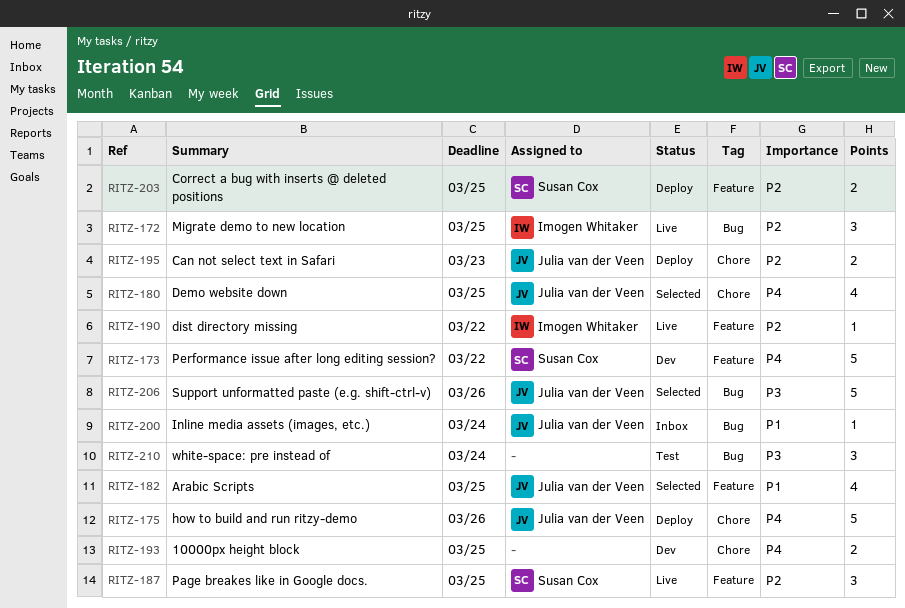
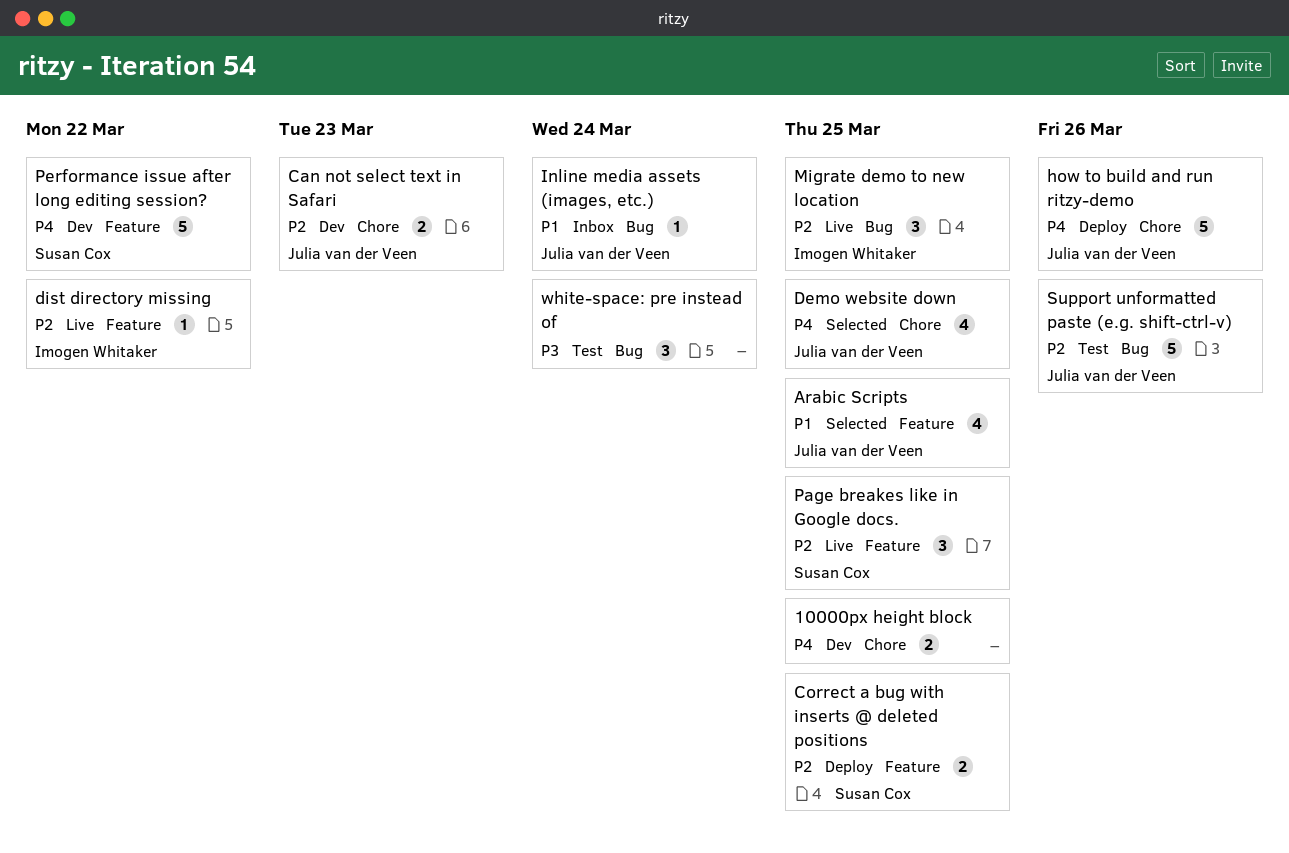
Can not select text in Safari, status: Deploy -> Dev
Support unformatted paste (e.g. shift-ctrl-v), status: Selected -> Test
Support unformatted paste (e.g. shift-ctrl-v), priority: P3 -> P2

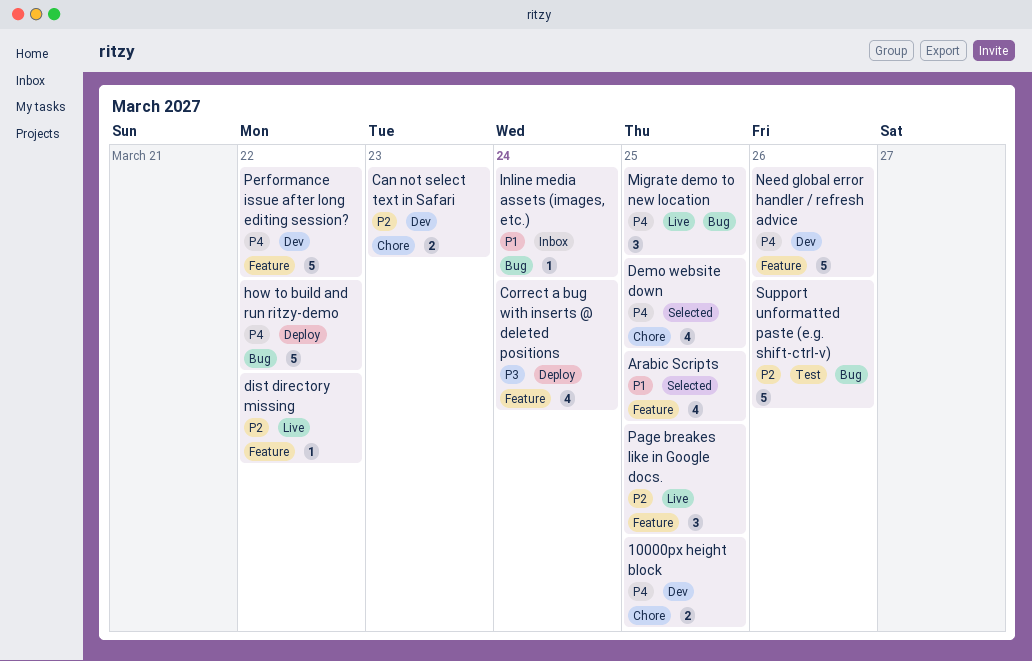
Correct a bug with inserts @ deleted positions, priority: P2 -> P3
Correct a bug with inserts @ deleted positions, estimate: 2 -> 4
Correct a bug with inserts @ deleted positions, due: Mar 25 -> Mar 24
how to build and run ritzy-demo, label: Chore -> Bug
how to build and run ritzy-demo, due: Mar 26 -> Mar 22
Migrate demo to new location, priority: P2 -> P4
Need global error handler / refresh advice: none -> present
white-space: pre instead of: present -> none

